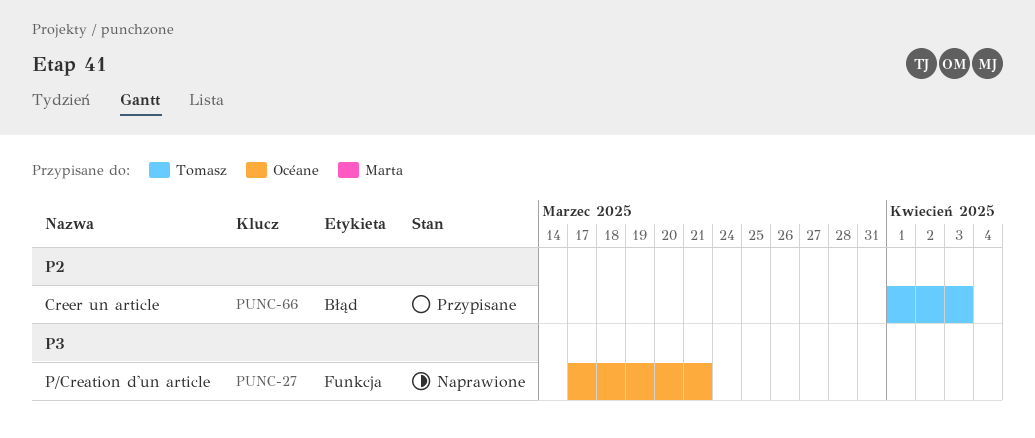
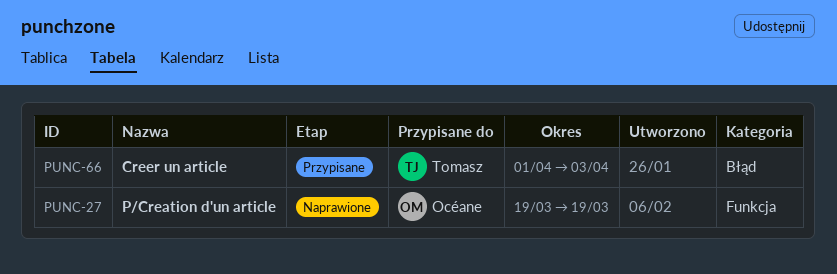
PUNC-27, start: Mar 17 -> Mar 19
PUNC-27, due: Mar 21 -> Mar 19

